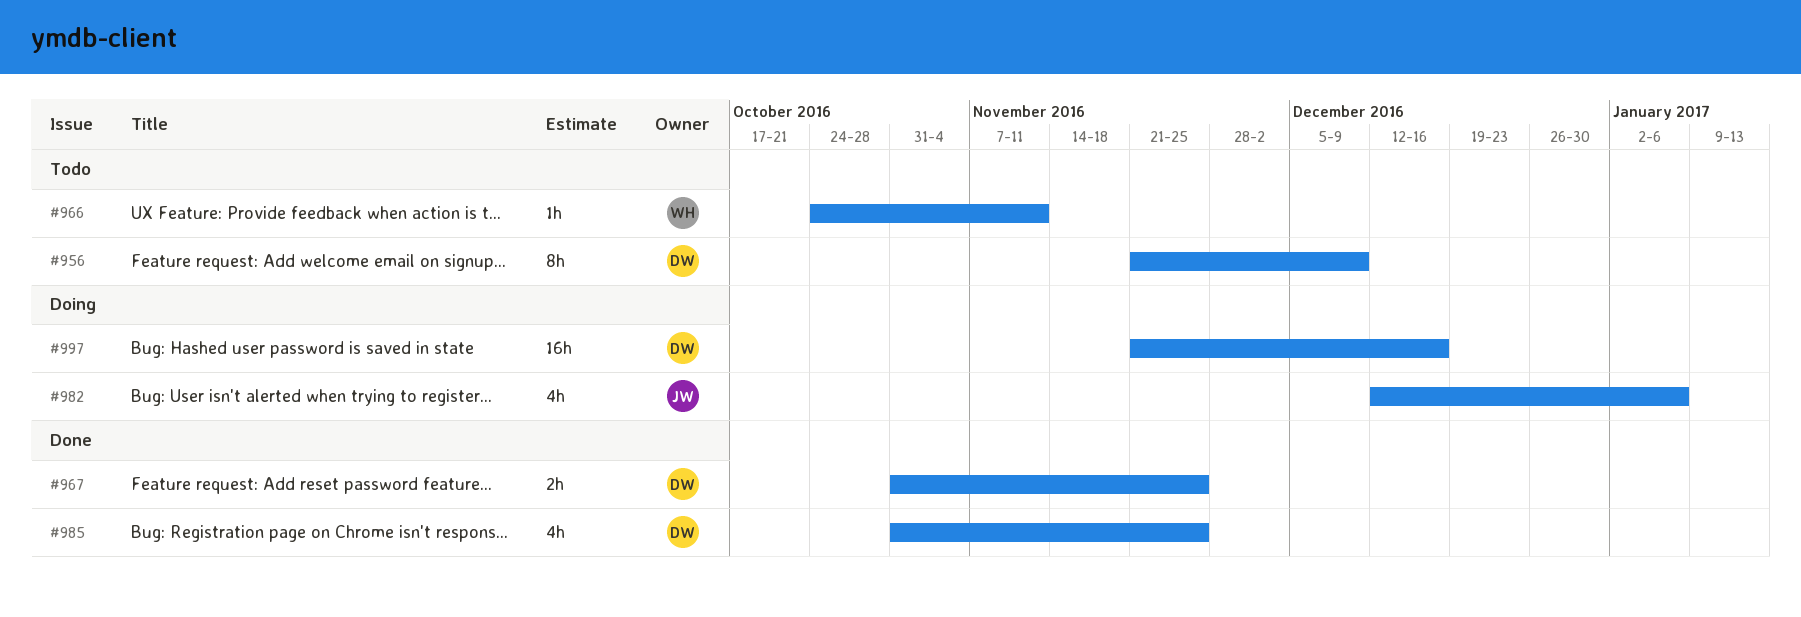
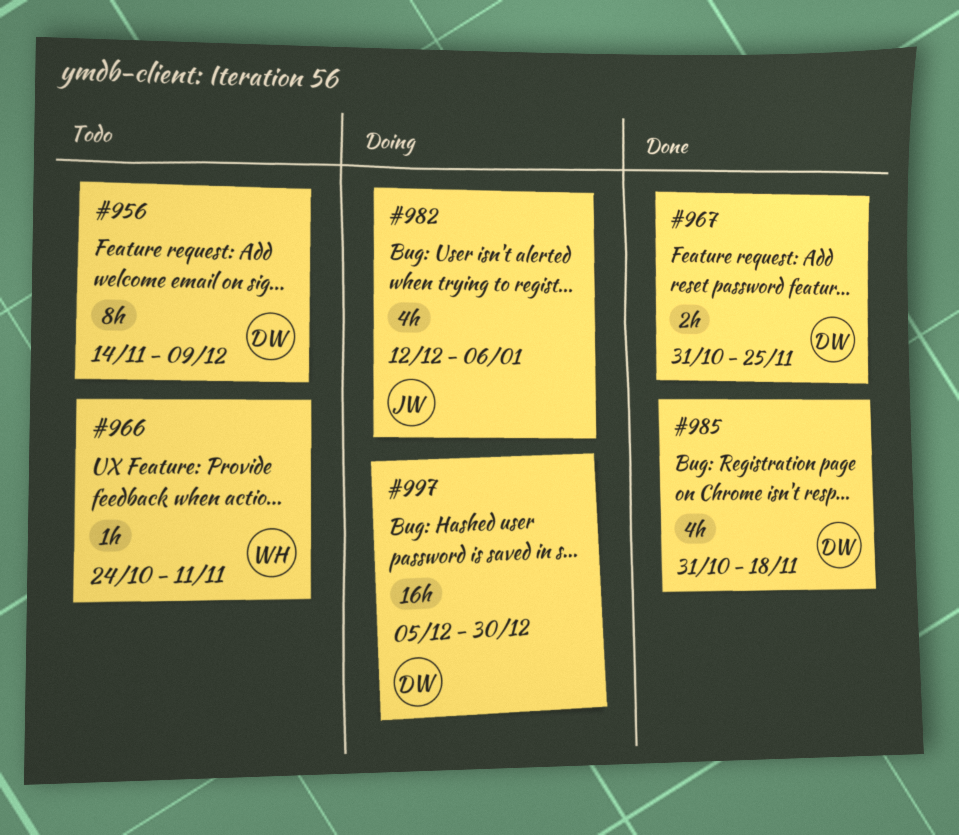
#956, start: Nov 21 -> Nov 14
#985, due: Nov 25 -> Nov 18
#997, start: Nov 21 -> Dec 5
#997, due: Dec 16 -> Dec 30

